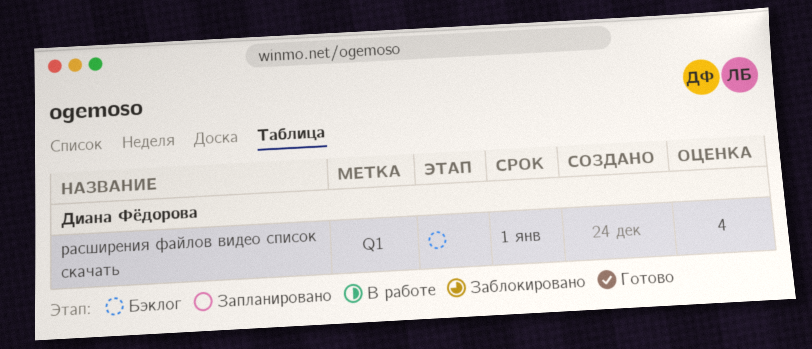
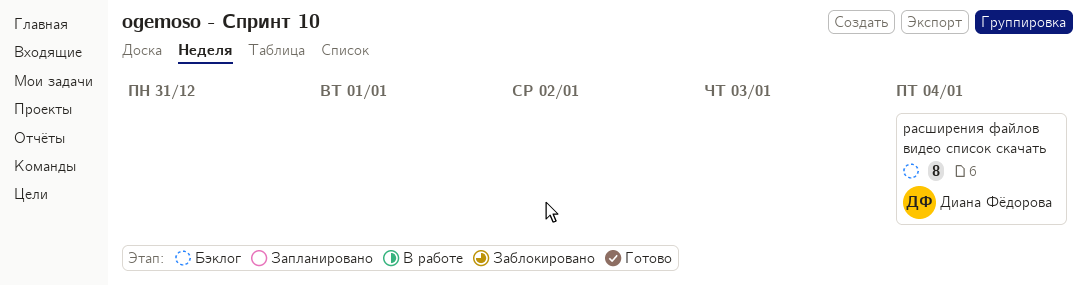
расширения файлов видео список скачать, estimate: 4 -> 8
расширения файлов видео список скачать, due: Jan 1 -> Jan 4

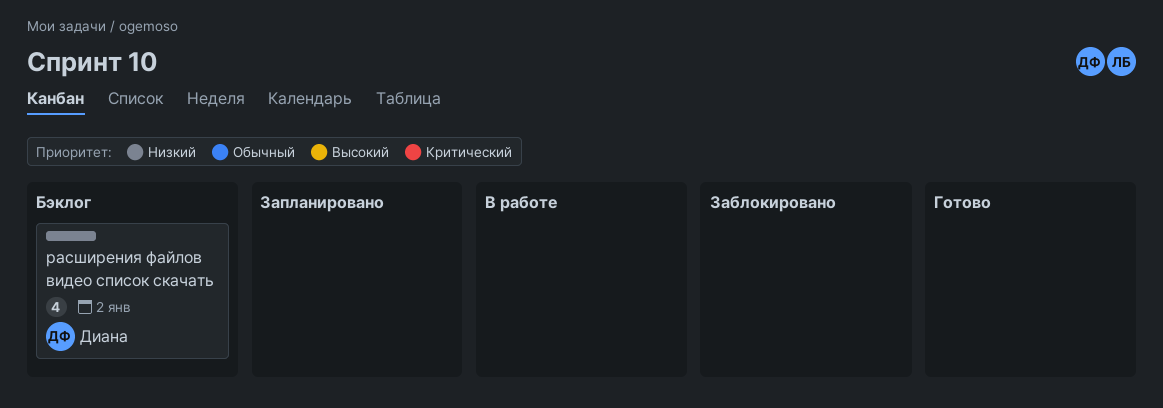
расширения файлов видео список скачать, estimate: 8 -> 4
расширения файлов видео список скачать, due: Jan 4 -> Jan 2

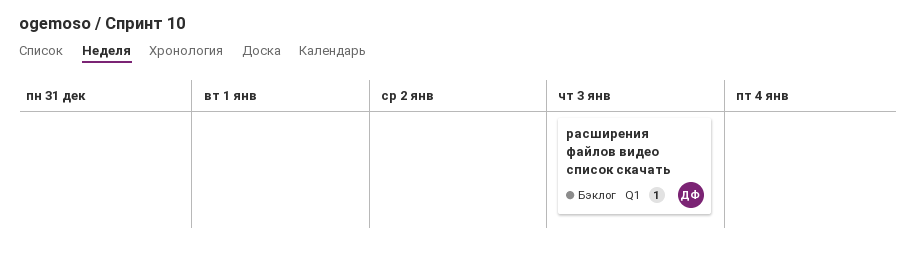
расширения файлов видео список скачать, estimate: 4 -> 1
расширения файлов видео список скачать, due: Jan 2 -> Jan 3

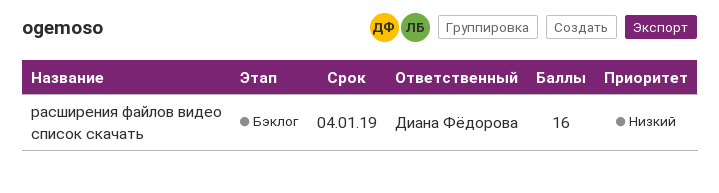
расширения файлов видео список скачать, estimate: 1 -> 16
расширения файлов видео список скачать, due: Jan 3 -> Jan 4

